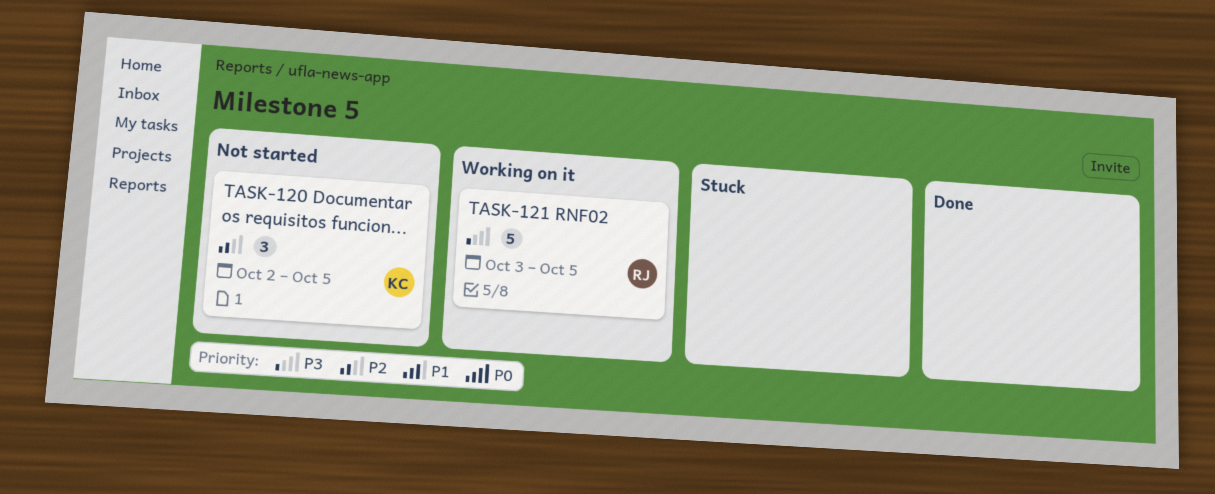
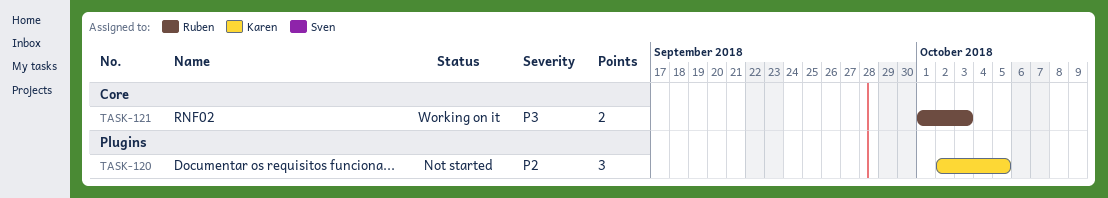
TASK-121, estimate: 5 -> 2
TASK-121, start: Oct 3 -> Oct 1
TASK-121, due: Oct 5 -> Oct 3

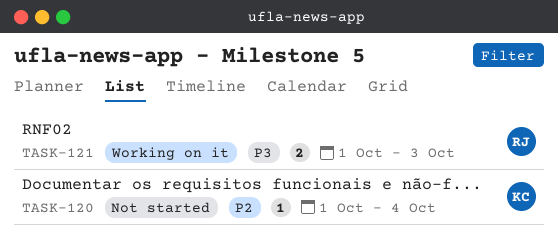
TASK-120, estimate: 3 -> 1
TASK-120, start: Oct 2 -> Oct 1
TASK-120, due: Oct 5 -> Oct 4

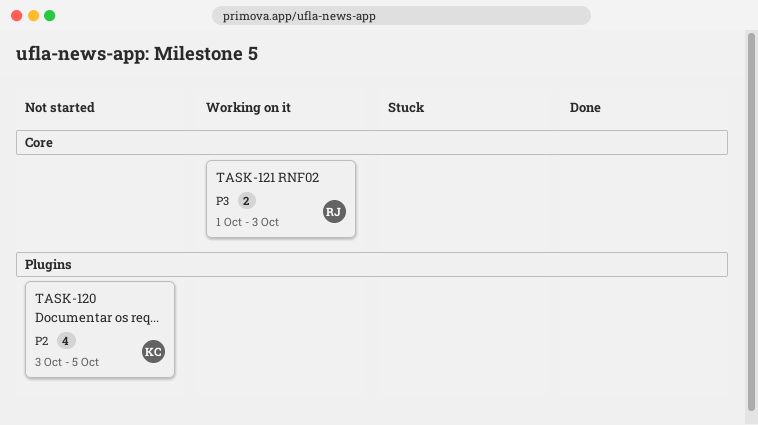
TASK-120, estimate: 1 -> 4
TASK-120, start: Oct 1 -> Oct 3
TASK-120, due: Oct 4 -> Oct 5

